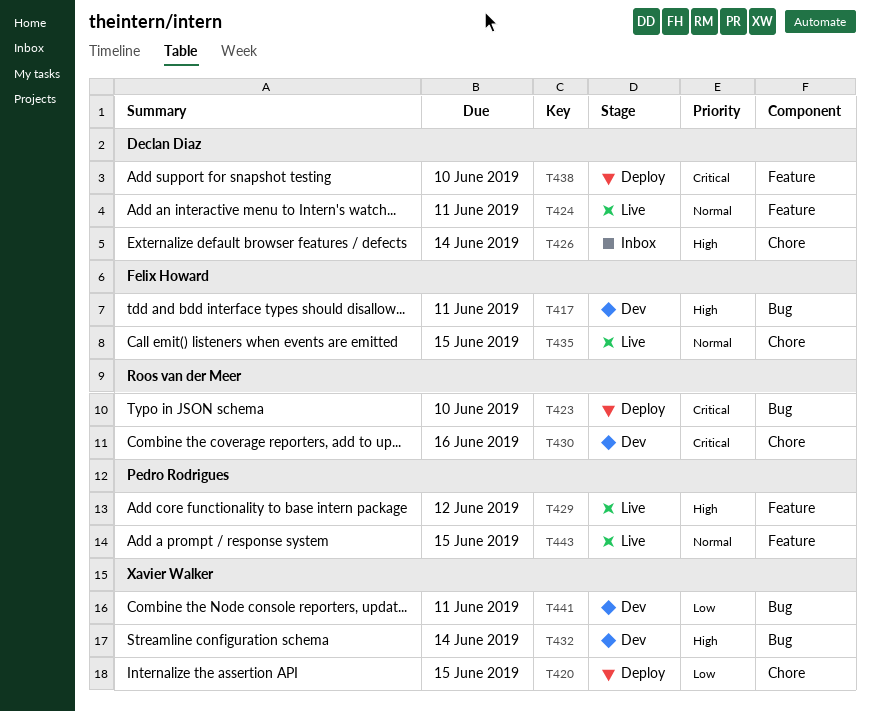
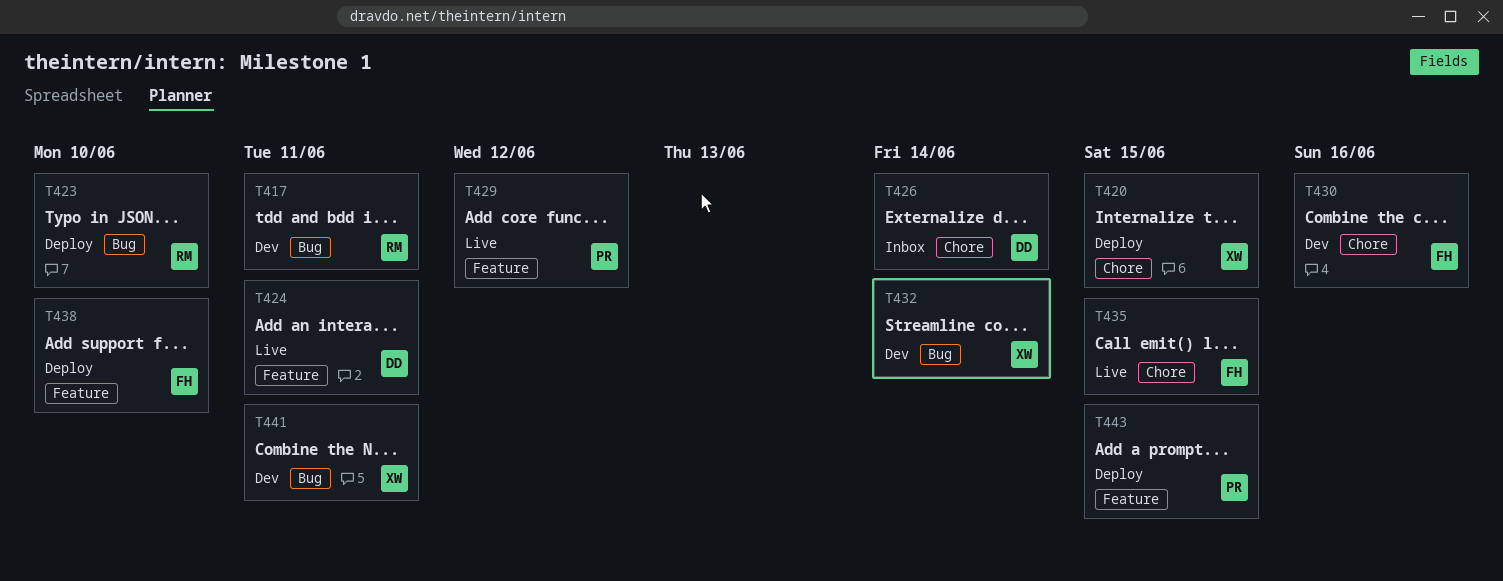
T417, owner: Felix Howard -> Roos van der Meer
T430, owner: Roos van der Meer -> Felix Howard
T438, owner: Declan Diaz -> Felix Howard
T443, status: Live -> Deploy

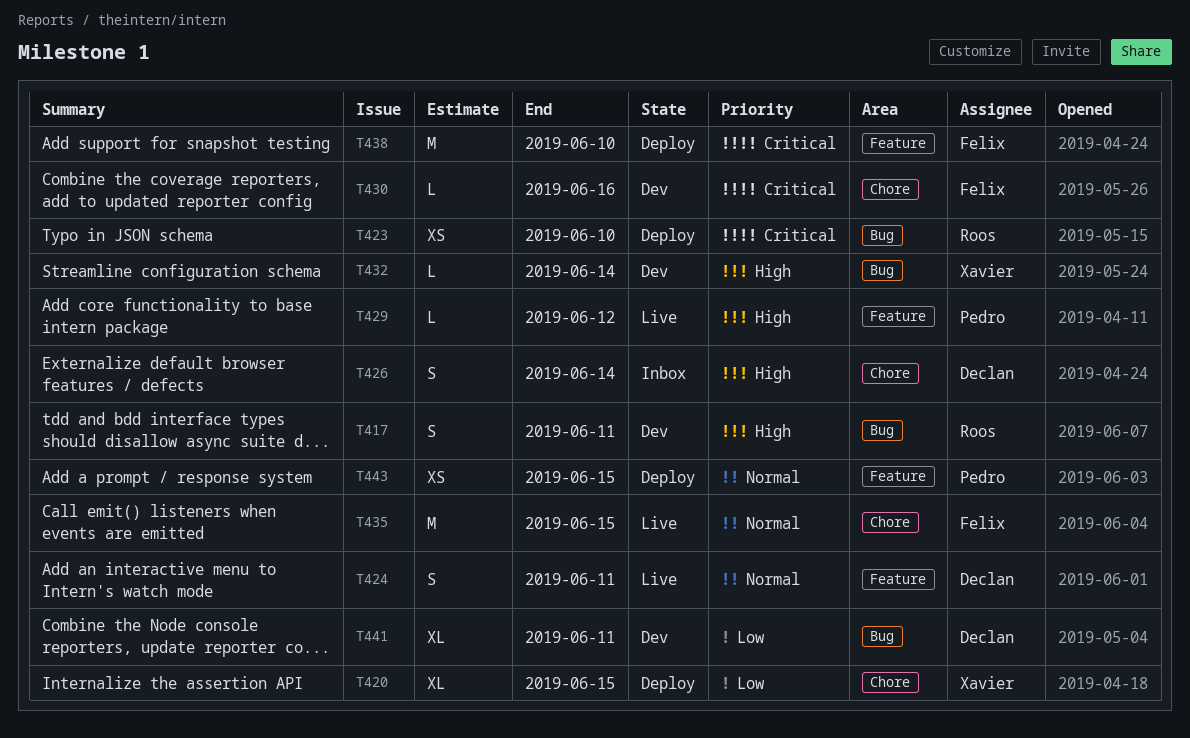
T441, owner: Xavier -> Declan

